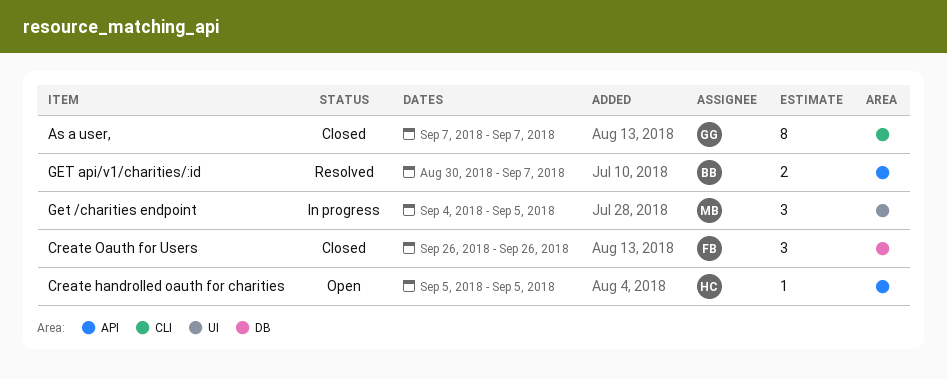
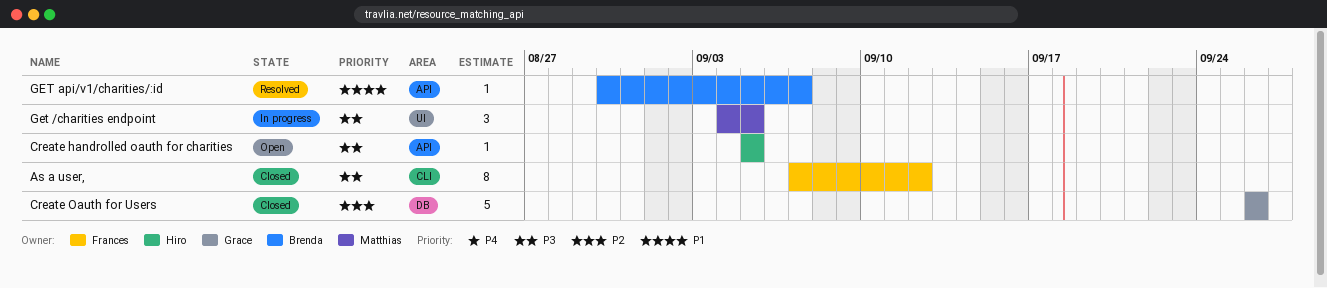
As a user,, owner: Grace -> Frances
As a user,, due: Sep 7 -> Sep 12
Create Oauth for Users, owner: Frances -> Grace
Create Oauth for Users, estimate: 3 -> 5
GET api/v1/charities/:id, estimate: 2 -> 1

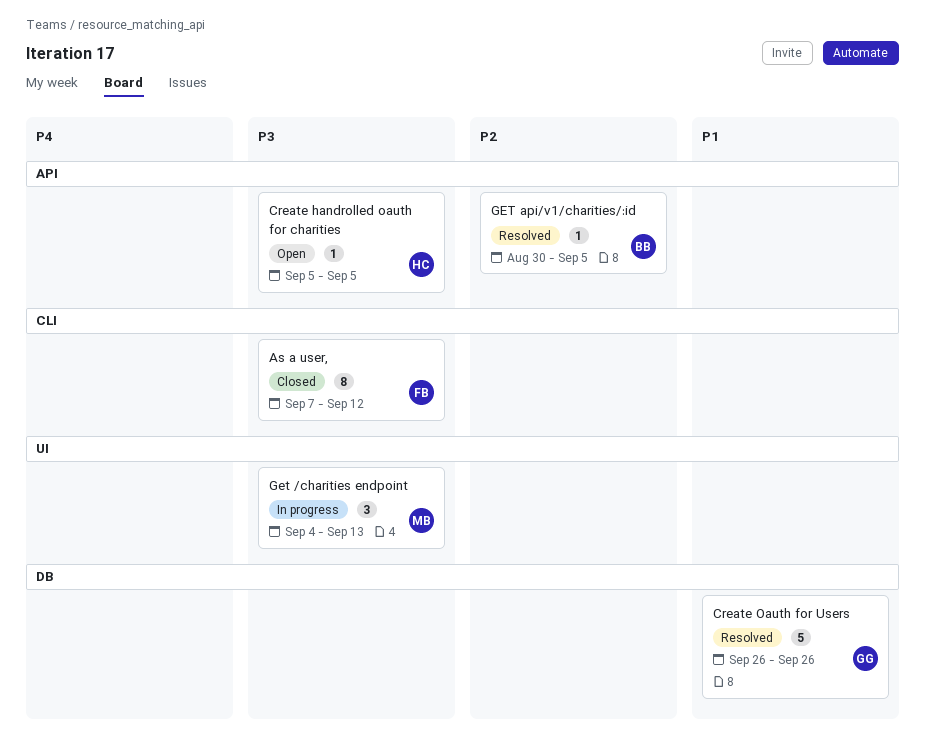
Create Oauth for Users, status: Closed -> Resolved
Create Oauth for Users, priority: P2 -> P1
Get /charities endpoint, due: Sep 5 -> Sep 13
GET api/v1/charities/:id, priority: P1 -> P2
GET api/v1/charities/:id, due: Sep 7 -> Sep 5

